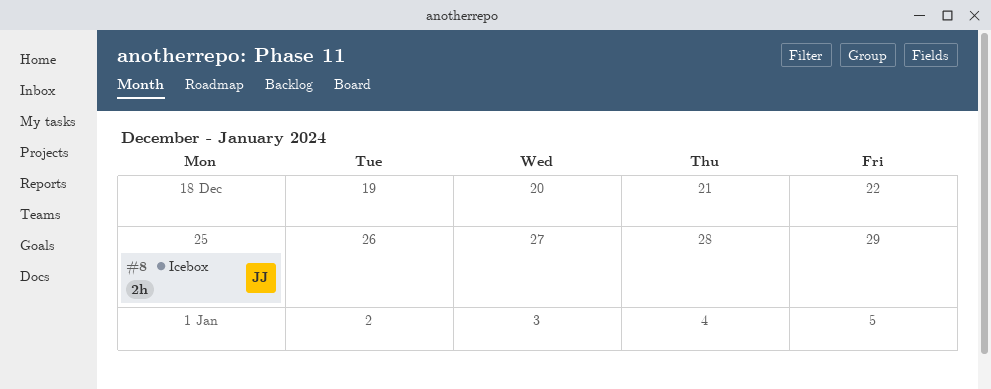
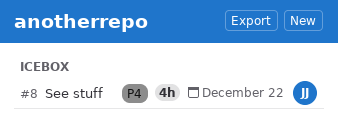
#8, estimate: 2h -> 4h
#8, due: Dec 25 -> Dec 22

